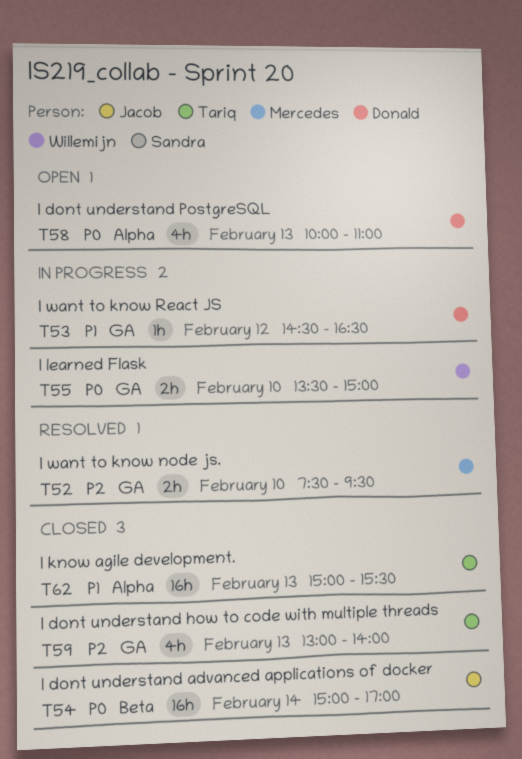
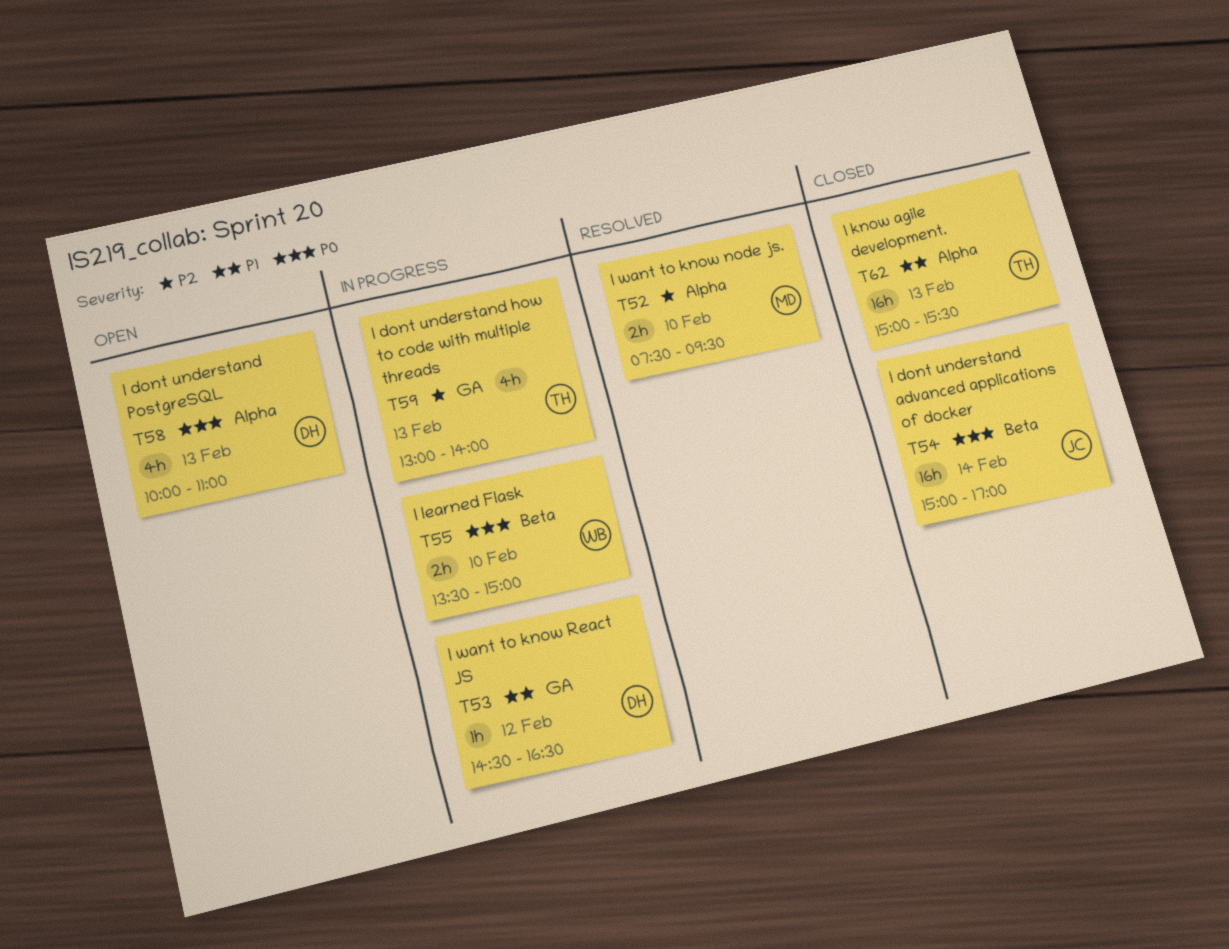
T52, label: GA -> Alpha
T55, label: GA -> Beta
T59, status: Closed -> In progress

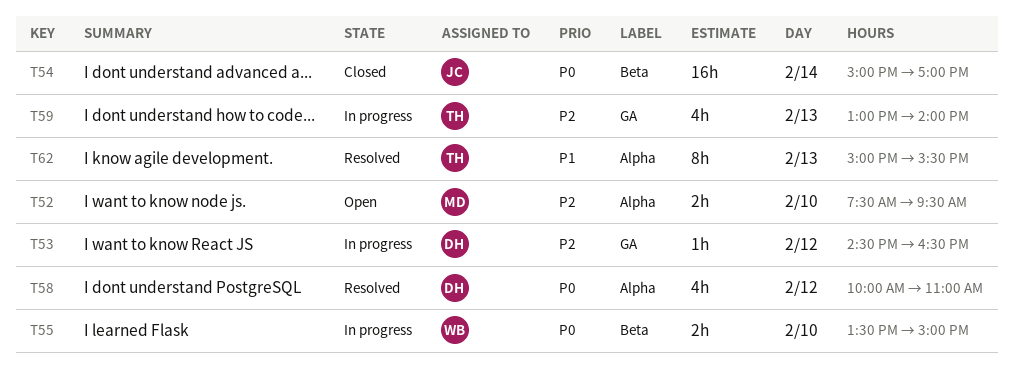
T52, status: Resolved -> Open
T53, priority: P1 -> P2
T58, status: Open -> Resolved
T58, day: Feb 13 -> Feb 12
T62, status: Closed -> Resolved
T62, estimate: 16h -> 8h

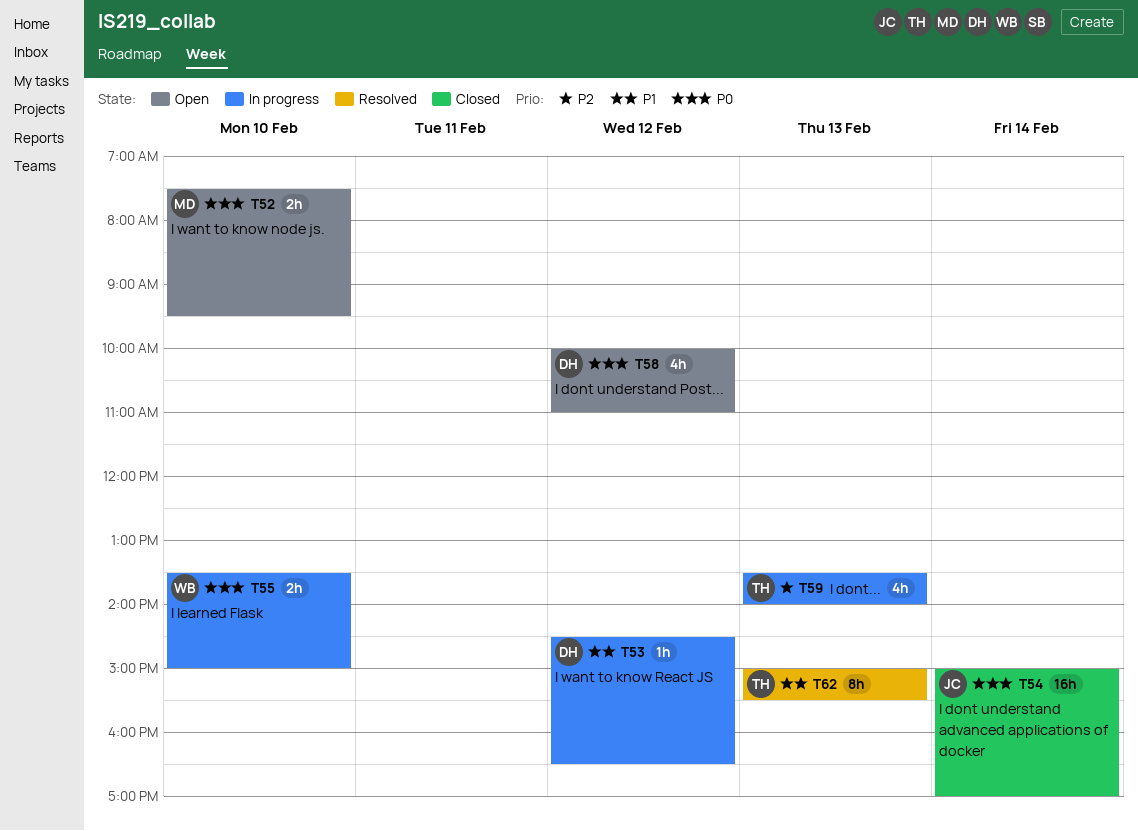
T52, priority: P2 -> P0
T53, priority: P2 -> P1
T58, status: Resolved -> Open
T59, begins: 13:00 -> 13:30

